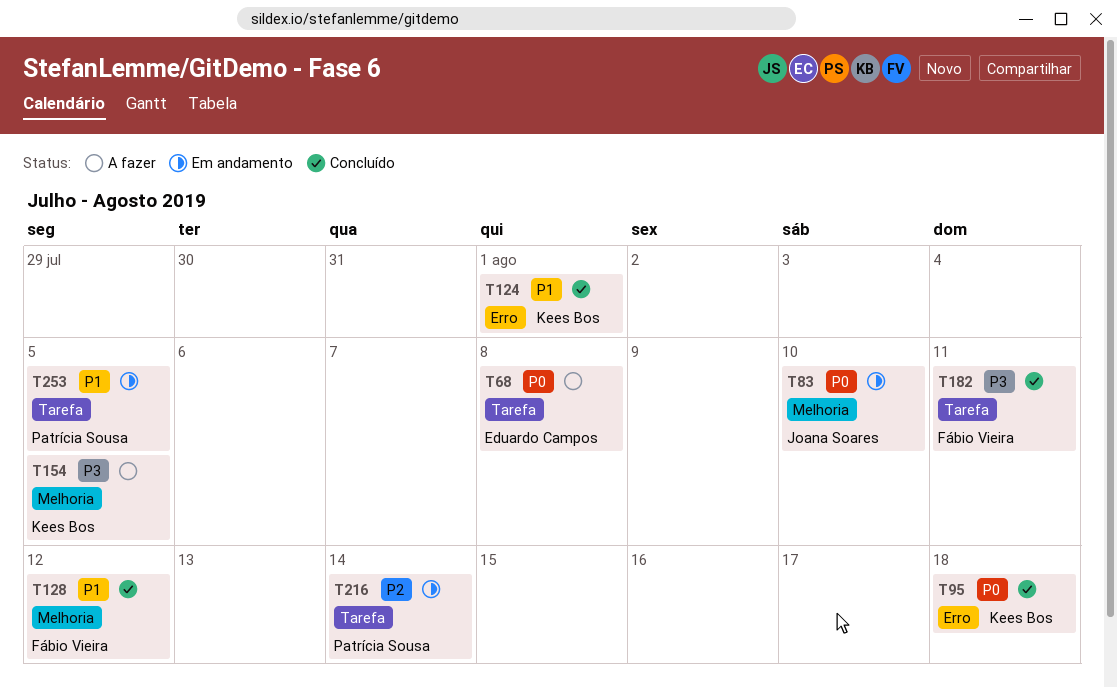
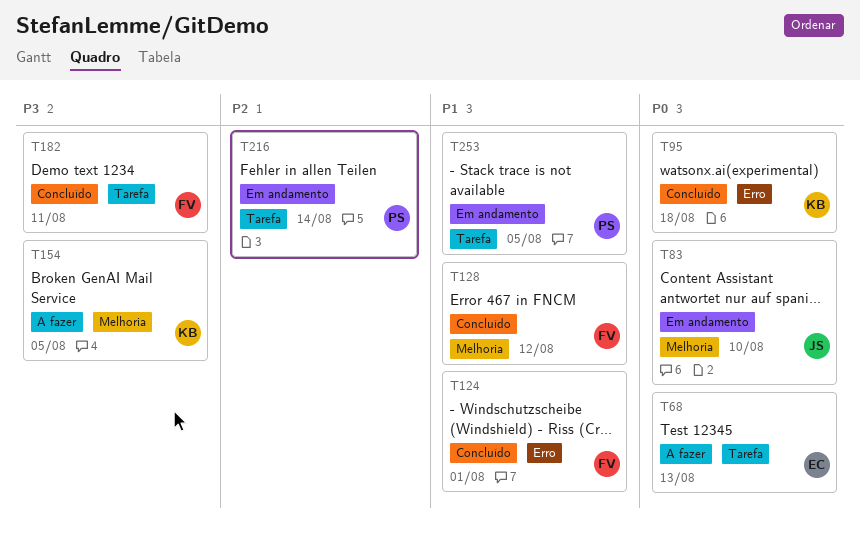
T68, due: Aug 8 -> Aug 13
T124, owner: Kees Bos -> Fábio Vieira

